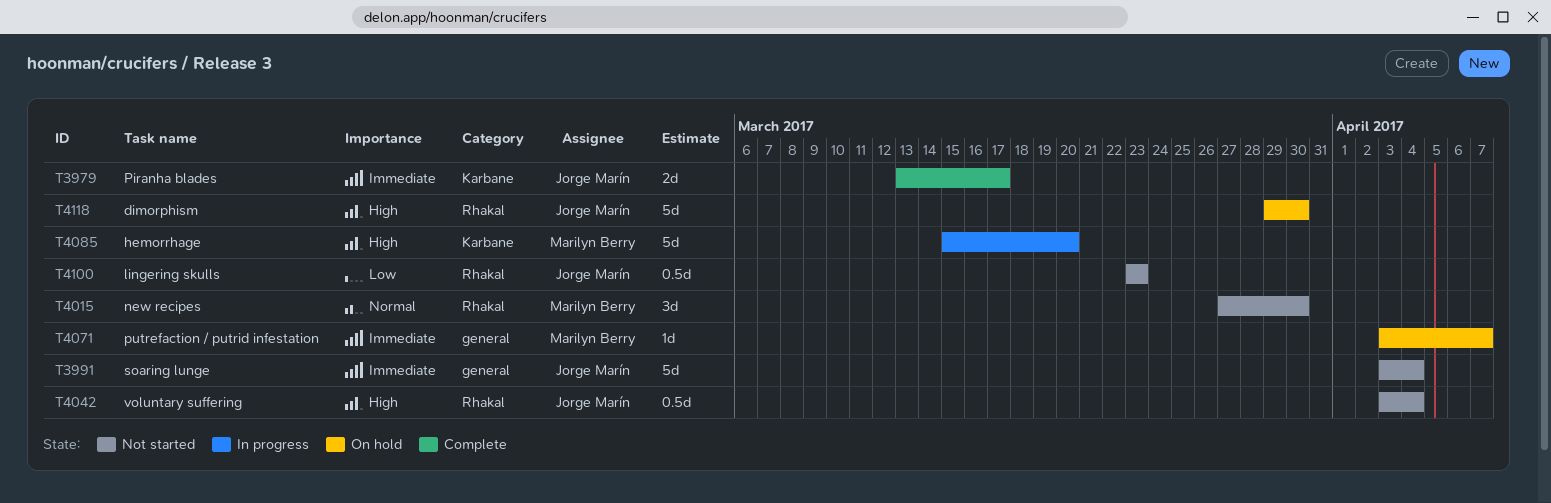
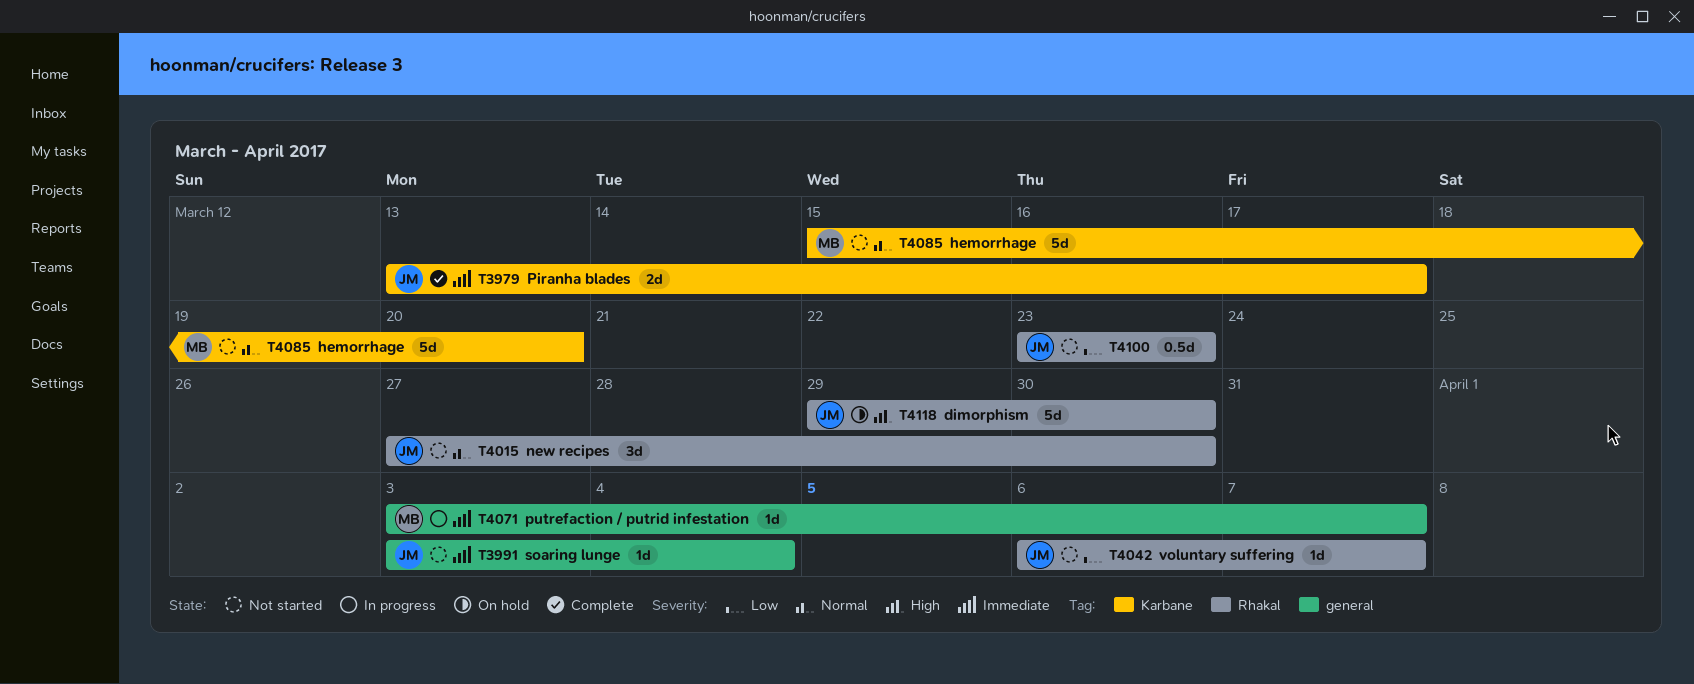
T3991, estimate: 5d -> 1d
T4015, owner: Marilyn Berry -> Jorge Marín
T4042, priority: High -> Low
T4042, estimate: 0.5d -> 1d
T4042, start: Apr 3 -> Apr 6
T4042, due: Apr 4 -> Apr 7
T4071, status: On hold -> In progress
T4085, status: In progress -> Not started
T4085, priority: High -> Normal

